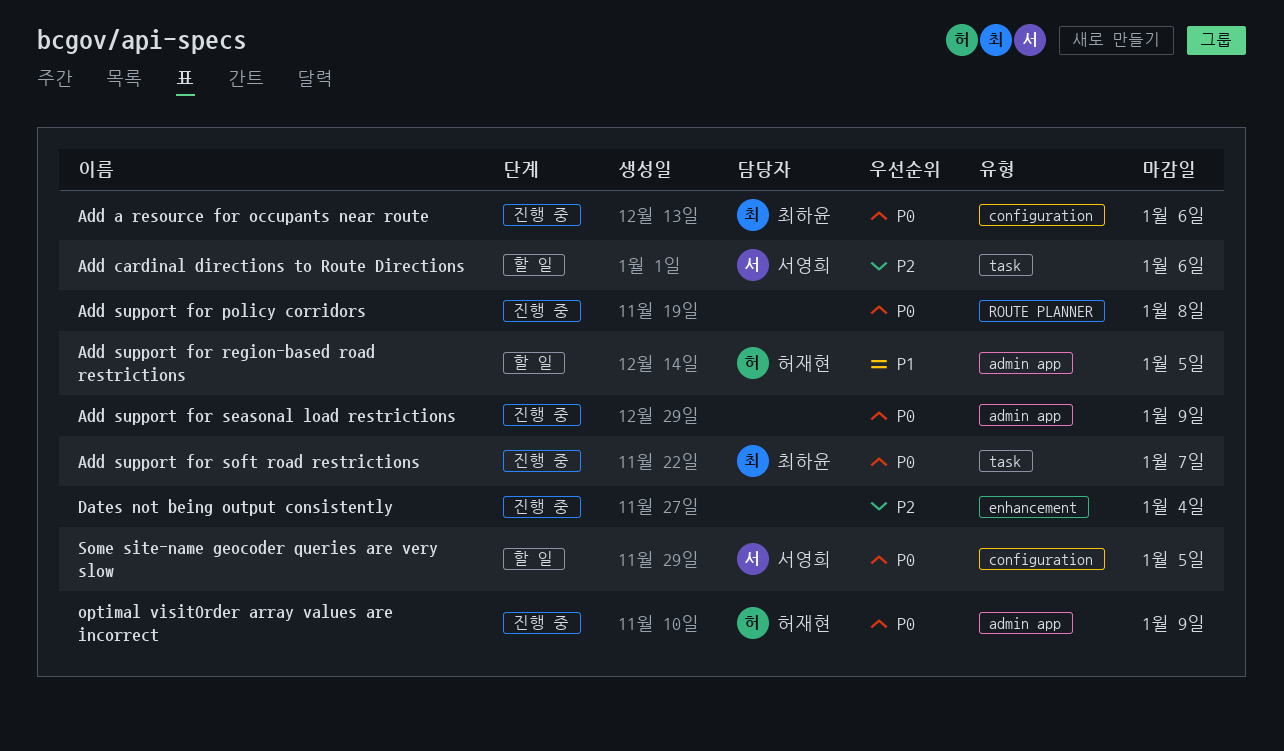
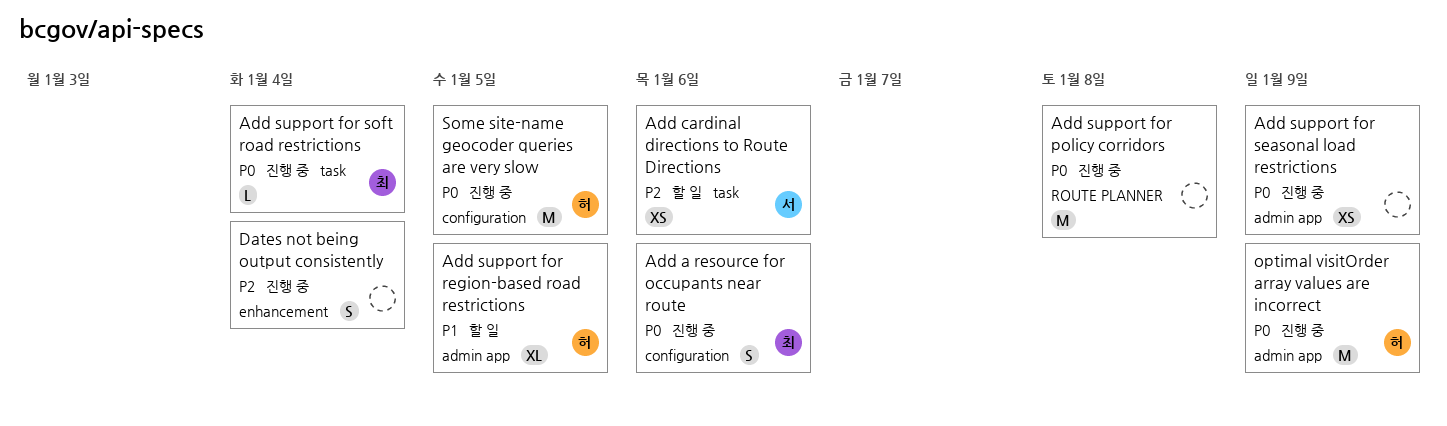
Add support for soft road restrictions, due: Jan 7 -> Jan 4
Some site-name geocoder queries are very slow, status: 할 일 -> 진행 중
Some site-name geocoder queries are very slow, owner: 서영희 -> 허재현

